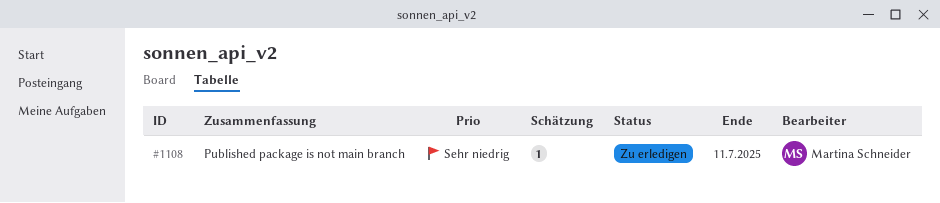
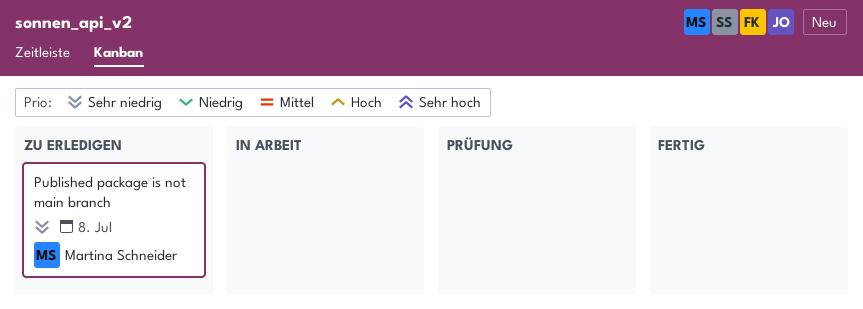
Published package is not main branch, due: Jul 11 -> Jul 8

